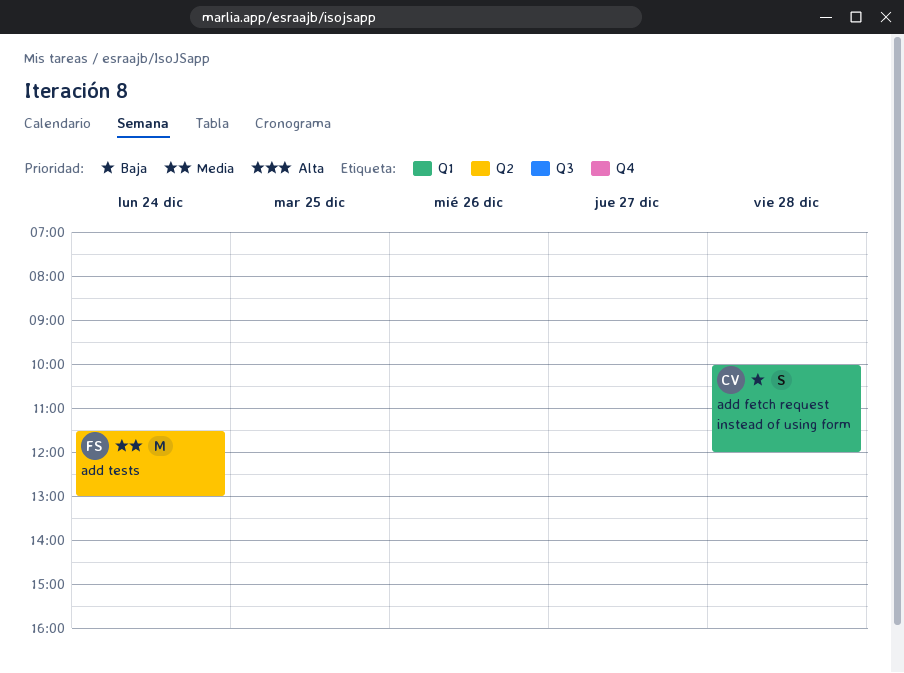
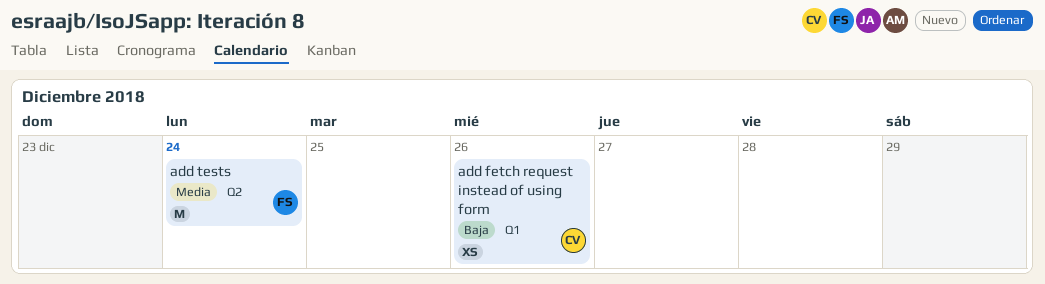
add fetch request instead of using form, estimate: S -> XS
add fetch request instead of using form, day: Dec 28 -> Dec 26

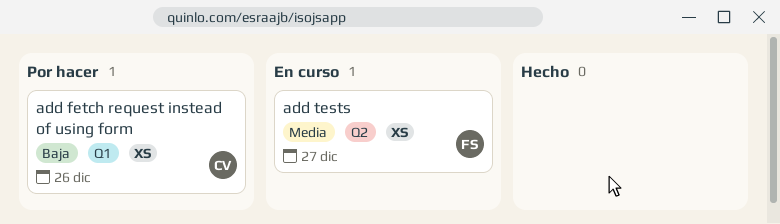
add tests, estimate: M -> XS
add tests, day: Dec 24 -> Dec 27

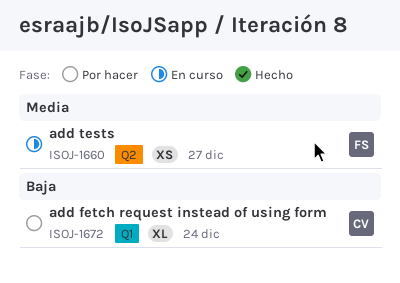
add fetch request instead of using form, estimate: XS -> XL
add fetch request instead of using form, day: Dec 26 -> Dec 24

